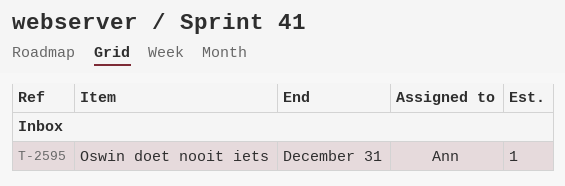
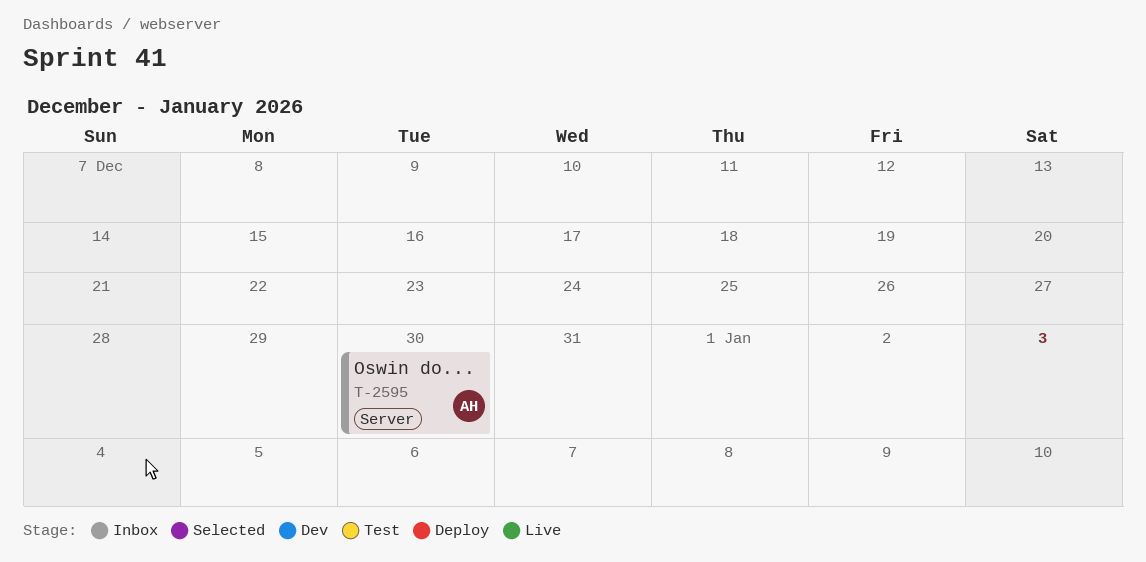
T-2595, due: Dec 31 -> Dec 30

